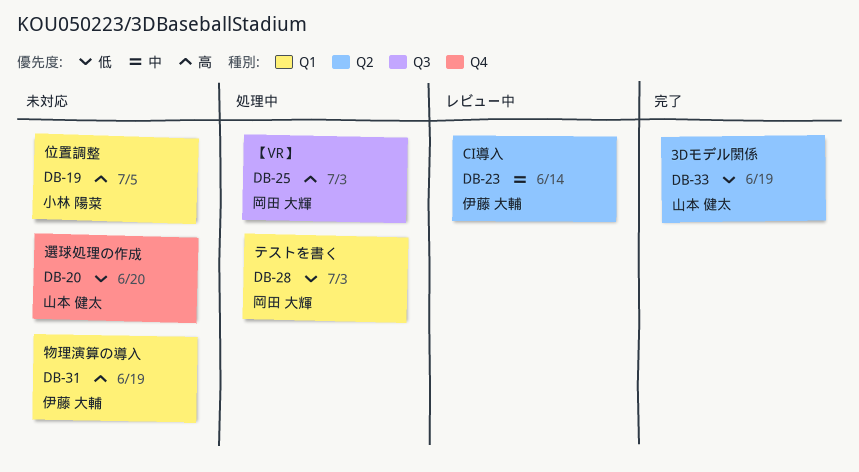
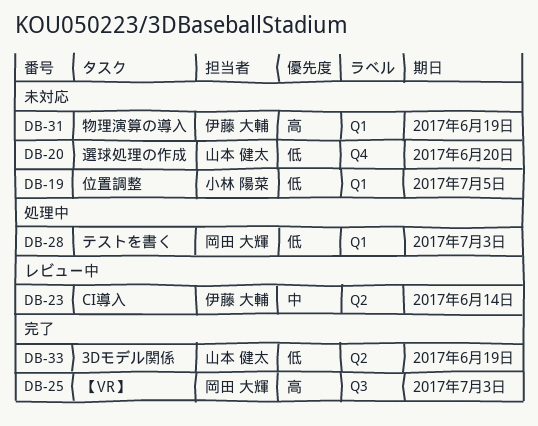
DB-19, priority: 高 -> 低
DB-25, status: 処理中 -> 完了

